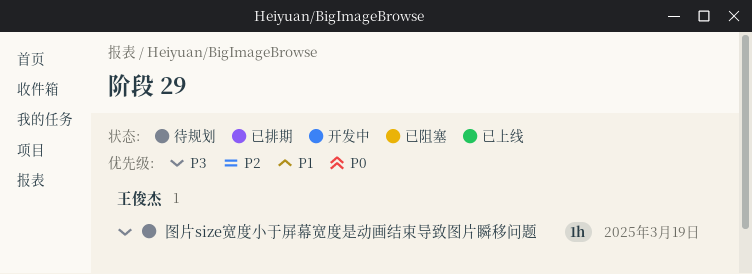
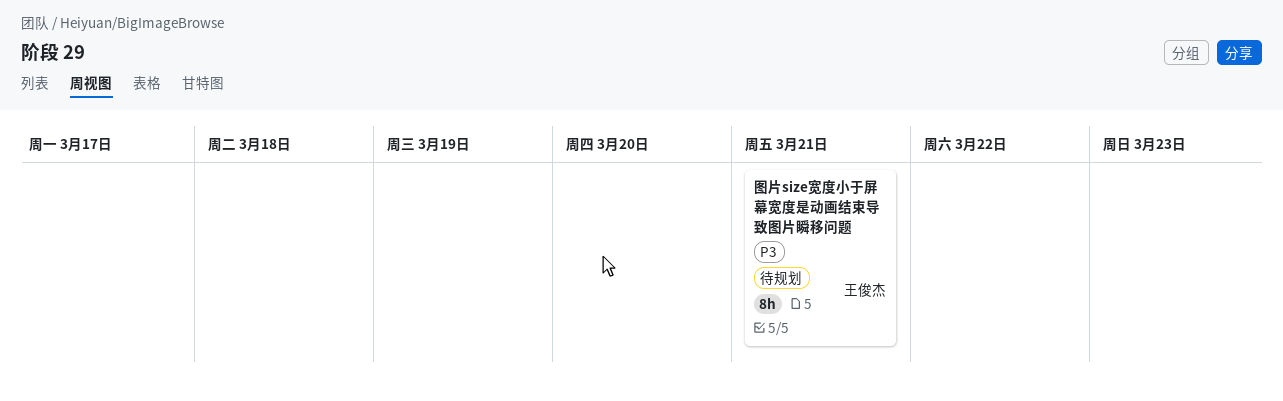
图片size宽度小于屏幕宽度是动画结束导致图片瞬移问题, estimate: 1h -> 8h
图片size宽度小于屏幕宽度是动画结束导致图片瞬移问题, due: Mar 19 -> Mar 21

